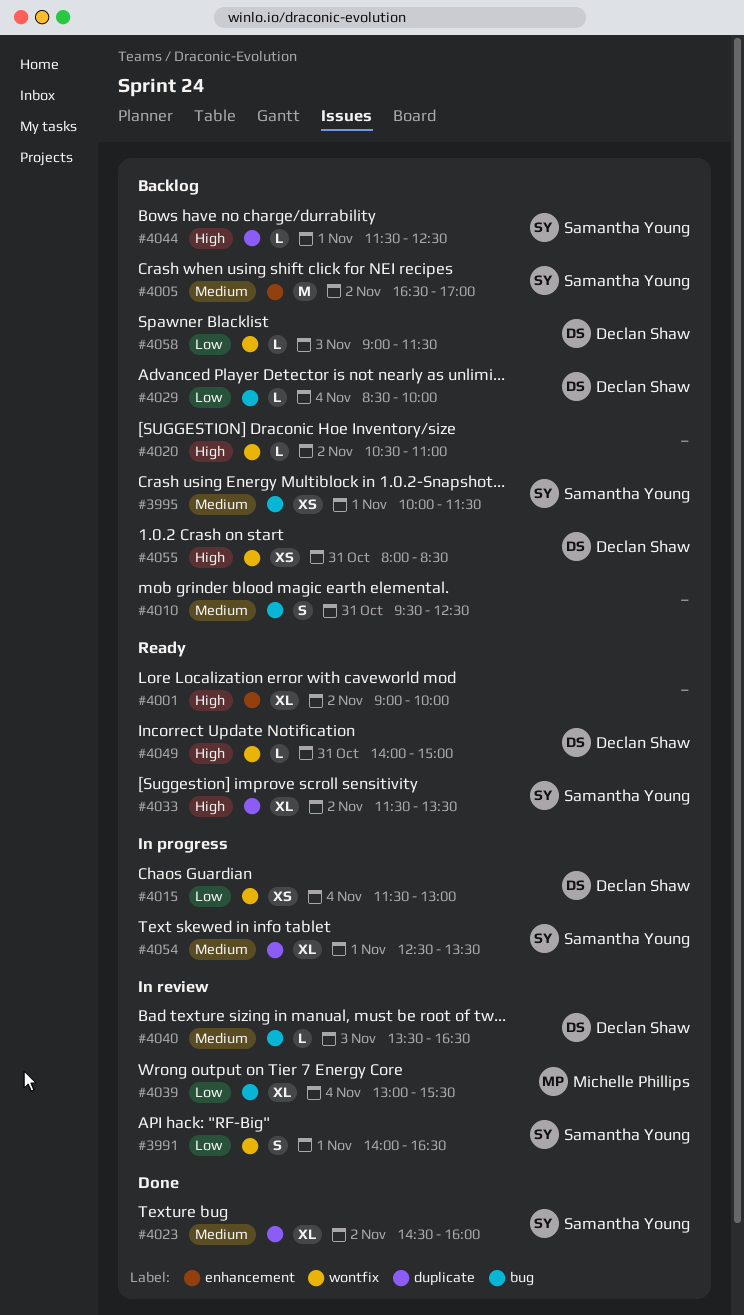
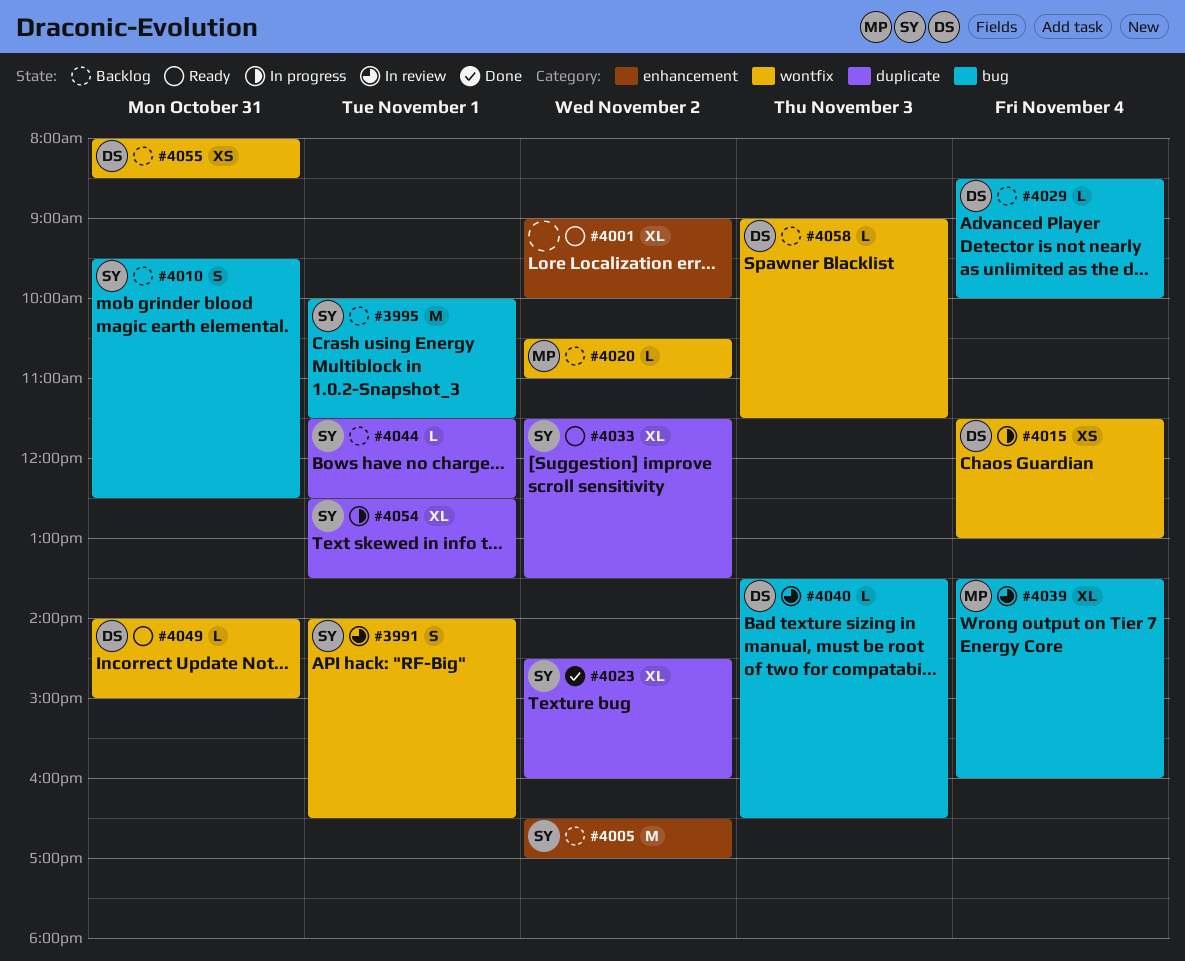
#3995, estimate: XS -> M
#4010, owner: none -> Samantha Young
#4020, owner: none -> Michelle Phillips
#4039, begins: 13:00 -> 13:30
#4039, ends: 15:30 -> 16:00

